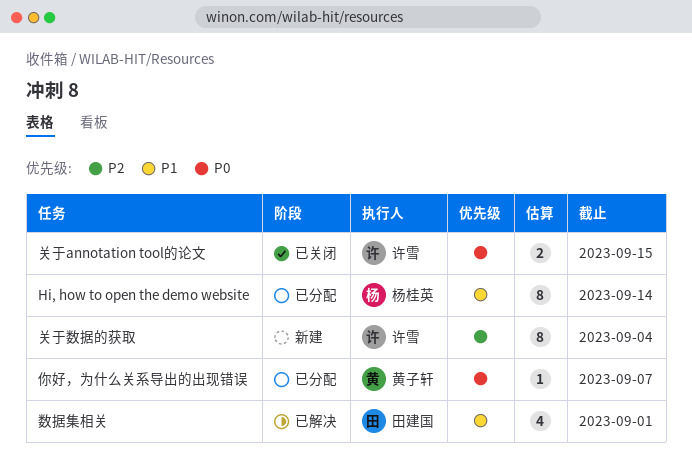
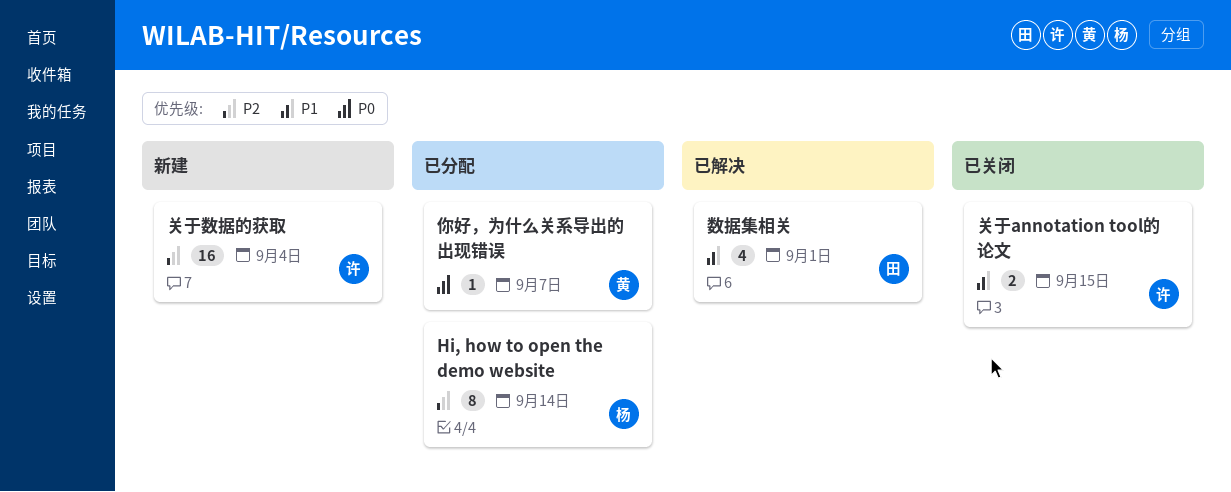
Hi, how to open the demo website, priority: P1 -> P2
关于annotation tool的论文, priority: P0 -> P1
关于数据的获取, estimate: 8 -> 16

